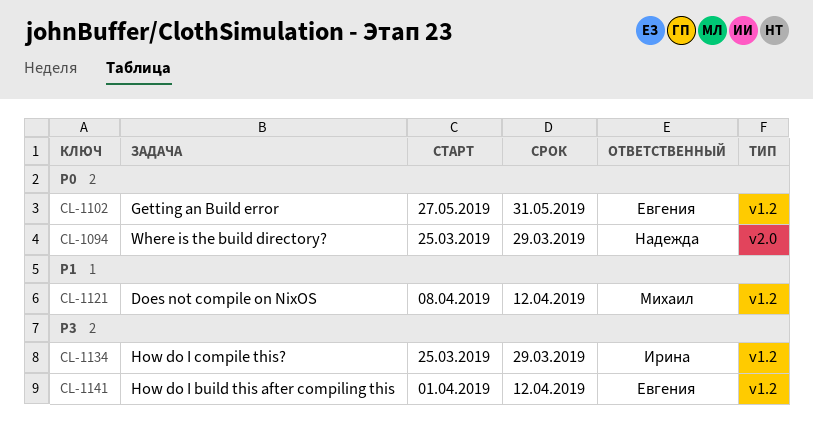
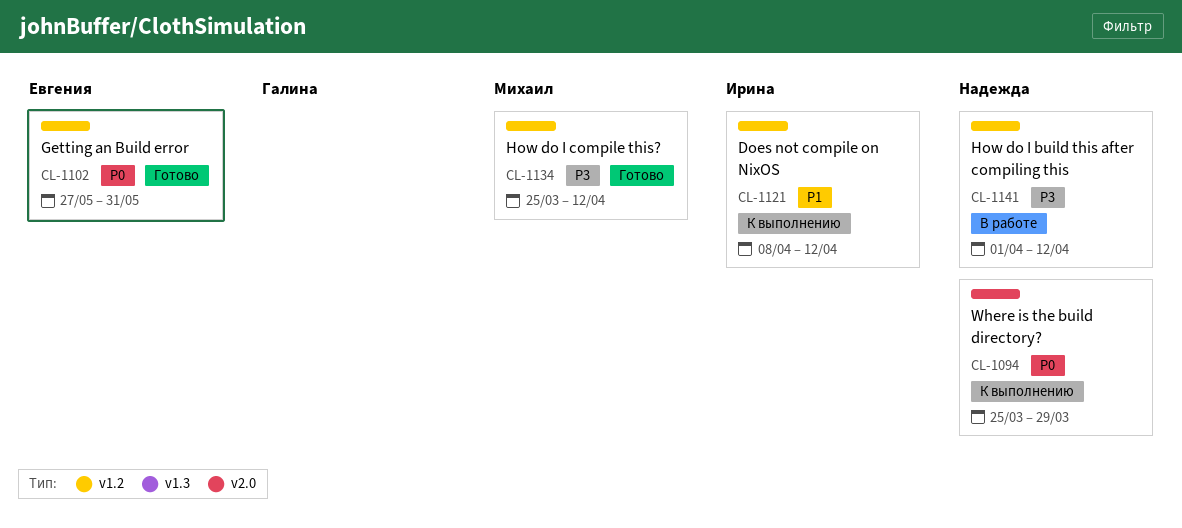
CL-1121, owner: Михаил -> Ирина
CL-1134, owner: Ирина -> Михаил
CL-1134, due: Mar 29 -> Apr 12
CL-1141, owner: Евгения -> Надежда

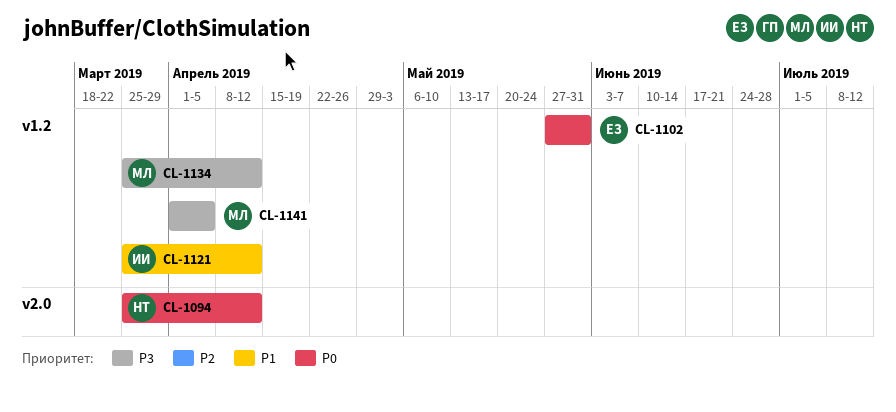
CL-1094, due: Mar 29 -> Apr 12
CL-1121, start: Apr 8 -> Mar 25
CL-1141, owner: Надежда -> Михаил
CL-1141, due: Apr 12 -> Apr 5

